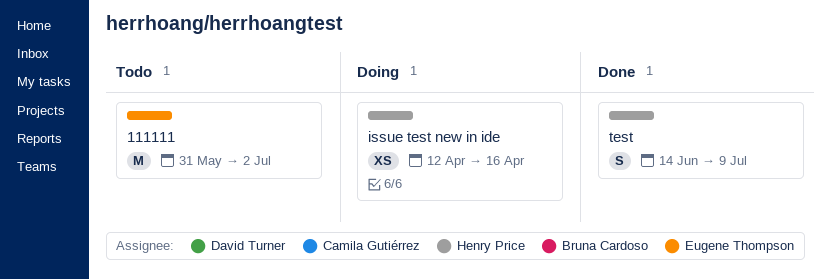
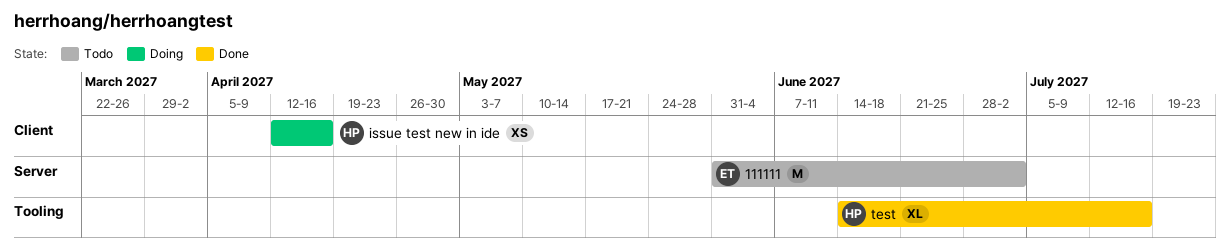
test, estimate: S -> XL
test, due: Jul 9 -> Jul 16

